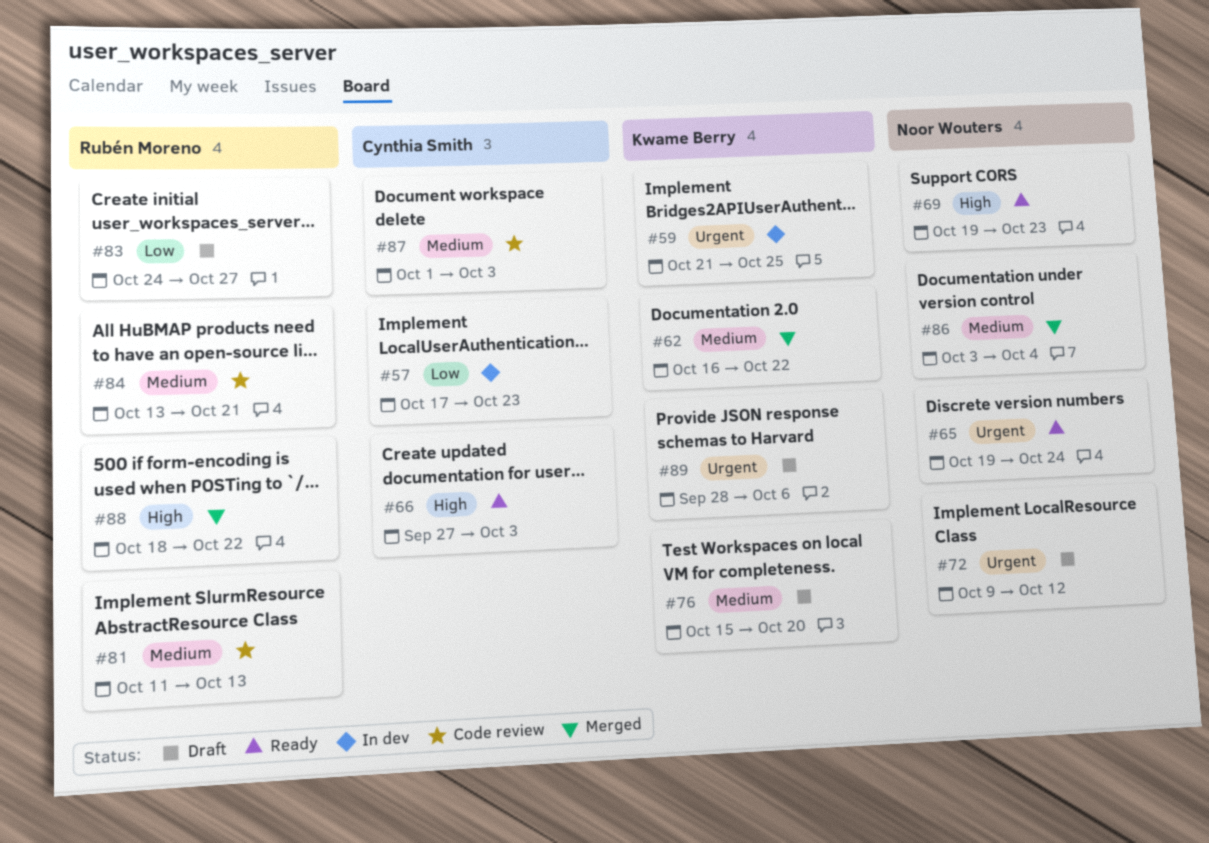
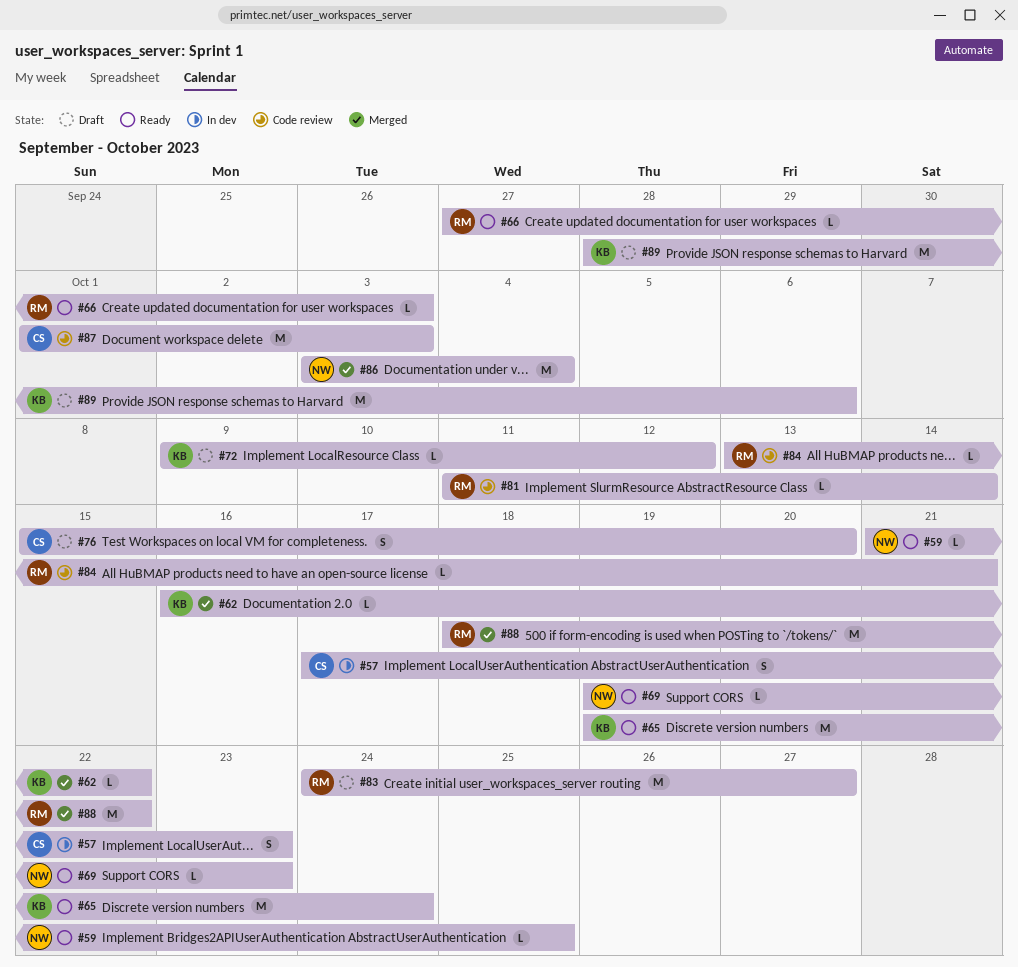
#59, status: In dev -> Ready
#59, owner: Kwame Berry -> Noor Wouters
#65, owner: Noor Wouters -> Kwame Berry
#66, owner: Cynthia Smith -> Rubén Moreno
#72, owner: Noor Wouters -> Kwame Berry
#76, owner: Kwame Berry -> Cynthia Smith
#81, due: Oct 13 -> Oct 14

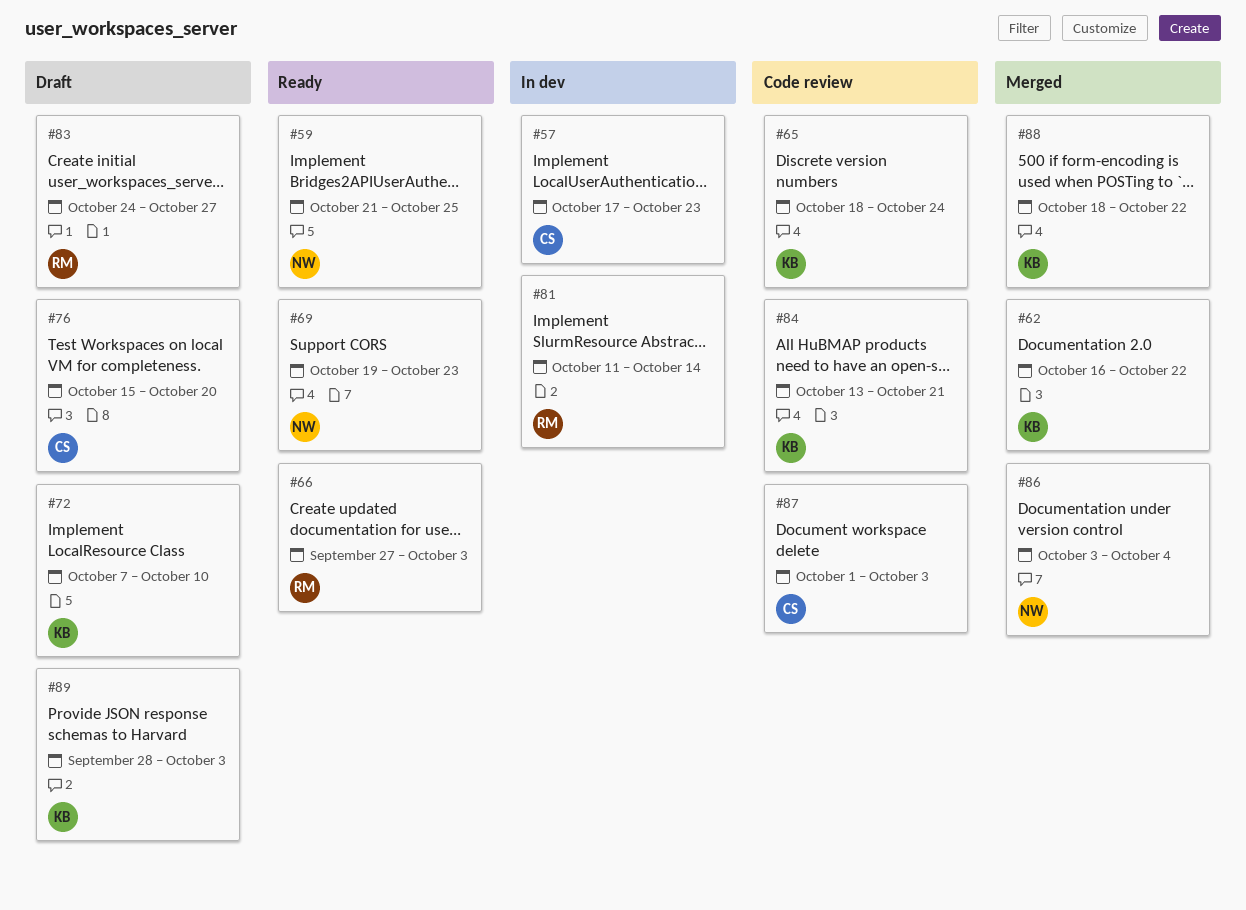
#65, status: Ready -> Code review
#65, start: Oct 19 -> Oct 18
#72, start: Oct 9 -> Oct 7
#72, due: Oct 12 -> Oct 10
#81, status: Code review -> In dev
#84, owner: RM -> KB
#88, owner: RM -> KB
#89, due: Oct 6 -> Oct 3

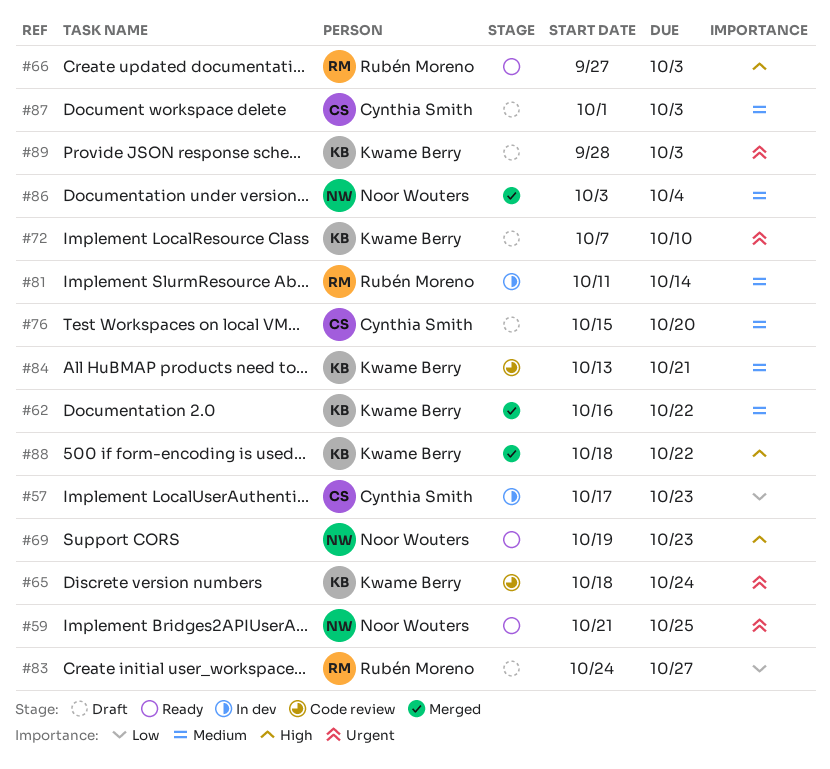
#87, status: Code review -> Draft

